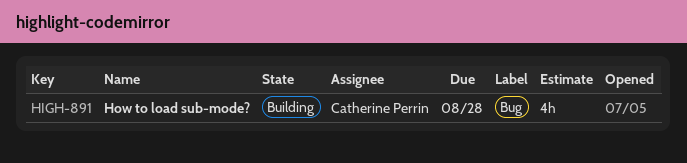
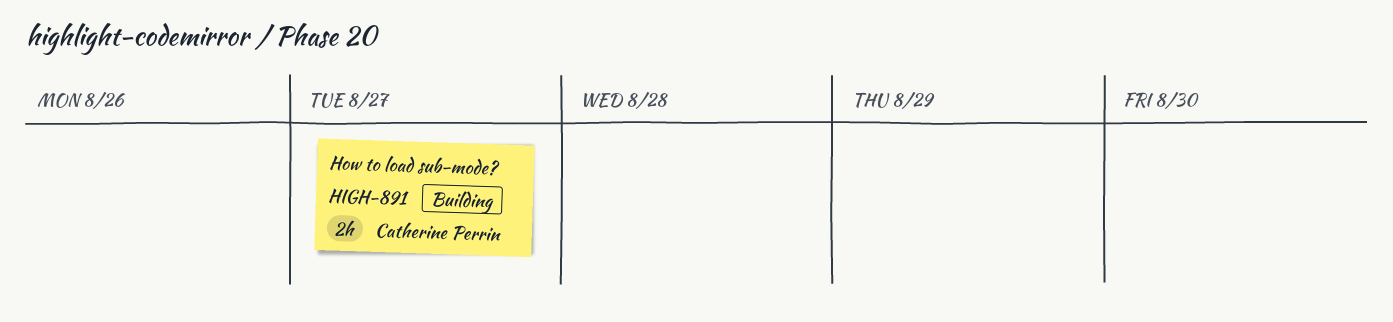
HIGH-891, estimate: 4h -> 2h
HIGH-891, due: Aug 28 -> Aug 27

